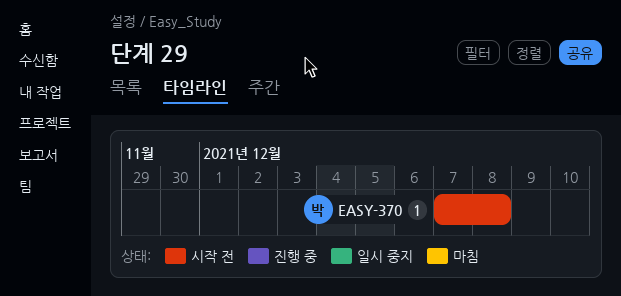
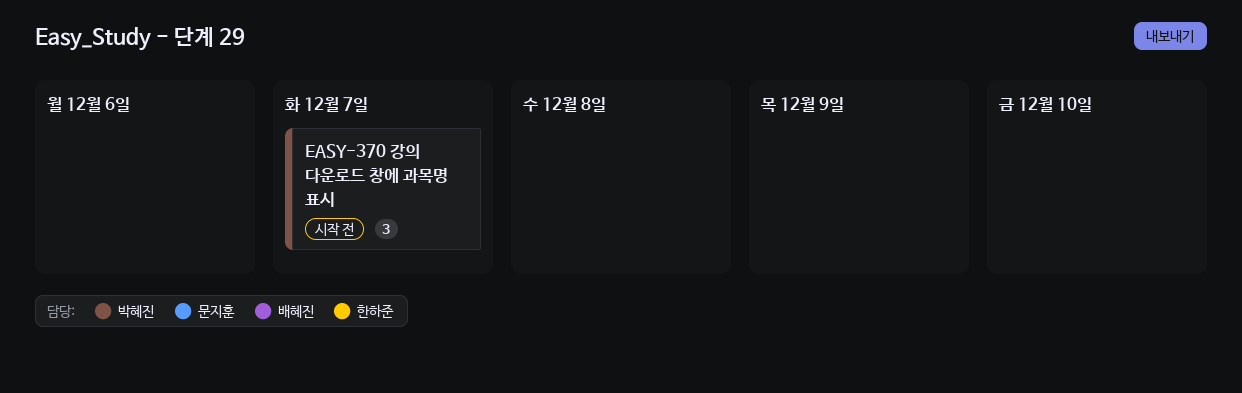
EASY-370, estimate: 1 -> 3
EASY-370, due: Dec 8 -> Dec 7

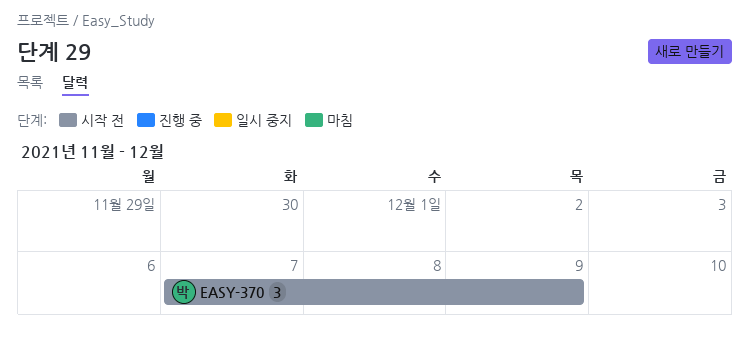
EASY-370, due: Dec 7 -> Dec 9

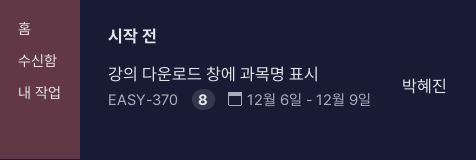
EASY-370, estimate: 3 -> 8
EASY-370, start: Dec 7 -> Dec 6

